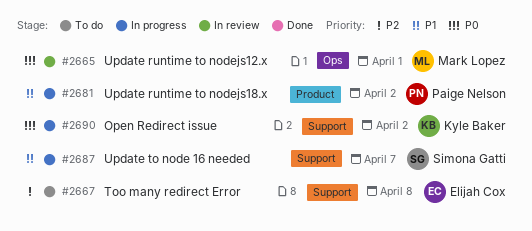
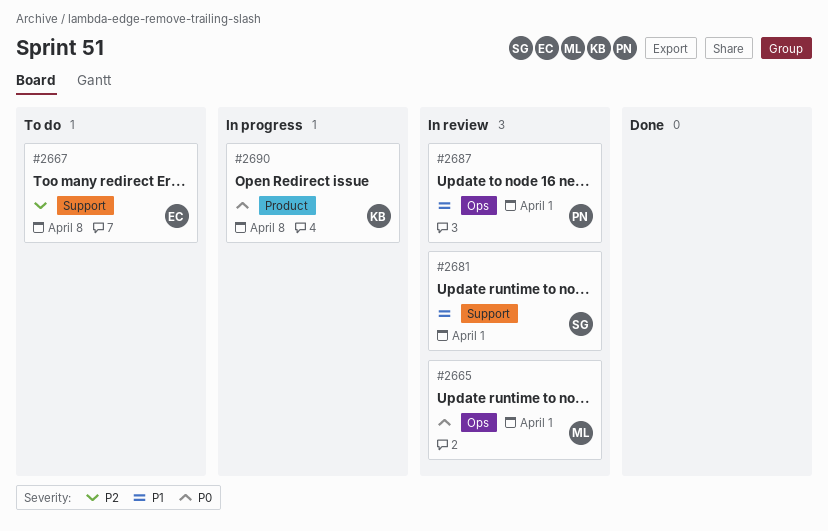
#2681, status: In progress -> In review
#2681, owner: Paige Nelson -> Simona Gatti
#2681, label: Product -> Support
#2681, due: Apr 2 -> Apr 1
#2687, status: In progress -> In review
#2687, owner: Simona Gatti -> Paige Nelson
#2687, label: Support -> Ops
#2687, due: Apr 7 -> Apr 1
#2690, label: Support -> Product
#2690, due: Apr 2 -> Apr 8

